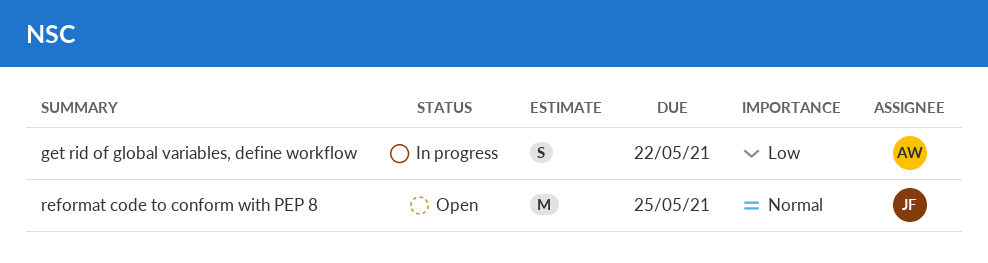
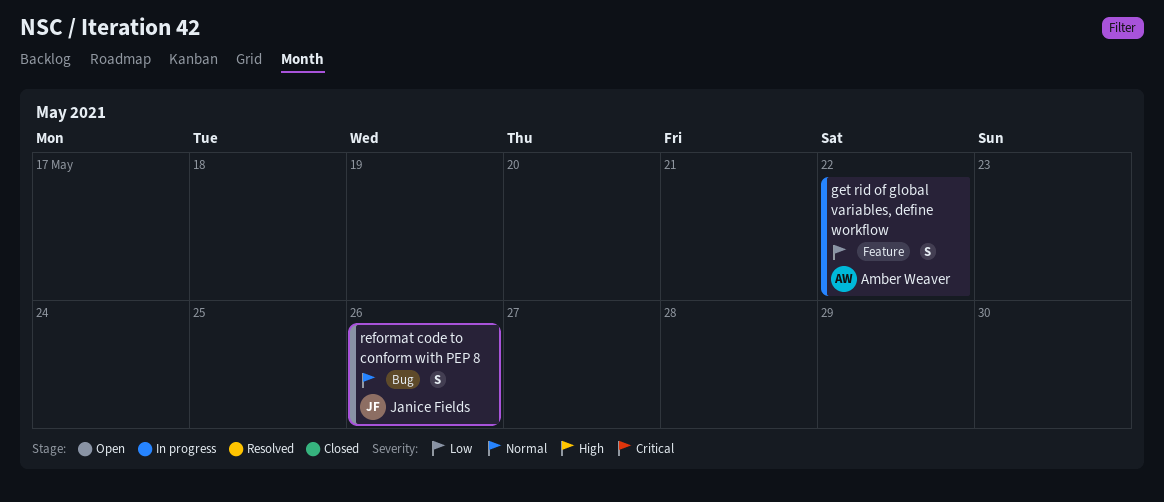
reformat code to conform with PEP 8, estimate: M -> S
reformat code to conform with PEP 8, due: May 25 -> May 26

